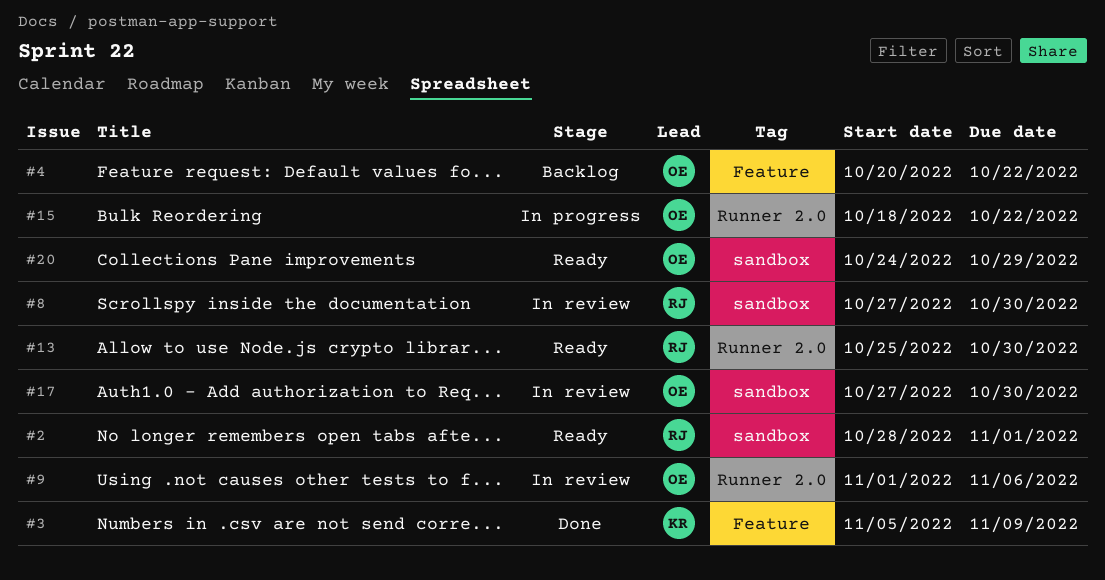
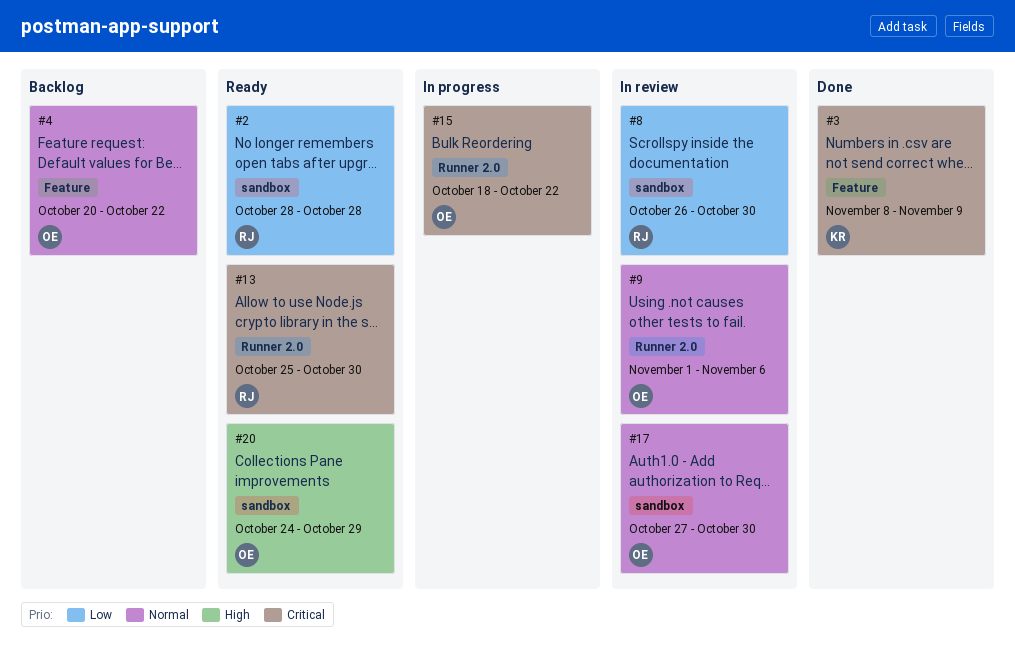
#2, due: Nov 1 -> Oct 28
#3, start: Nov 5 -> Nov 8
#8, start: Oct 27 -> Oct 26

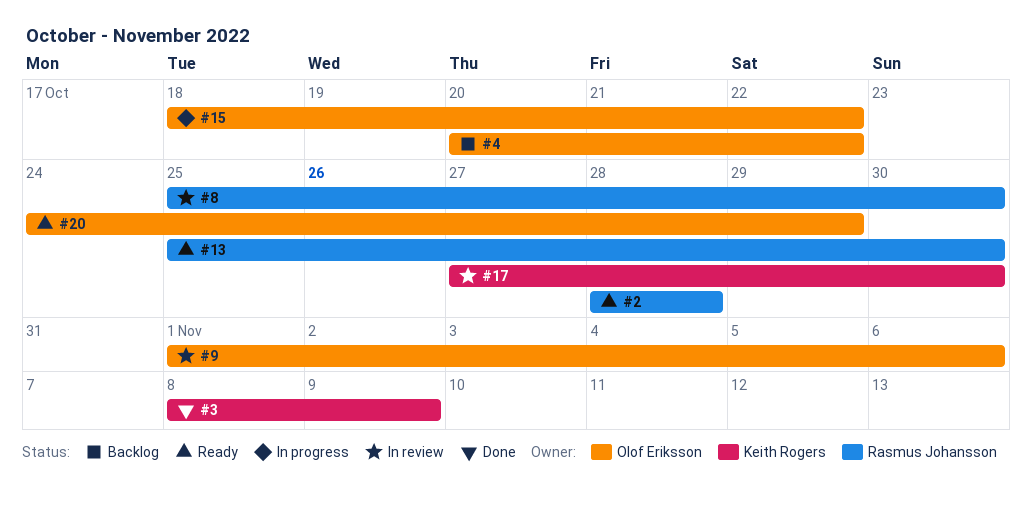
#8, start: Oct 26 -> Oct 25
#17, owner: Olof Eriksson -> Keith Rogers

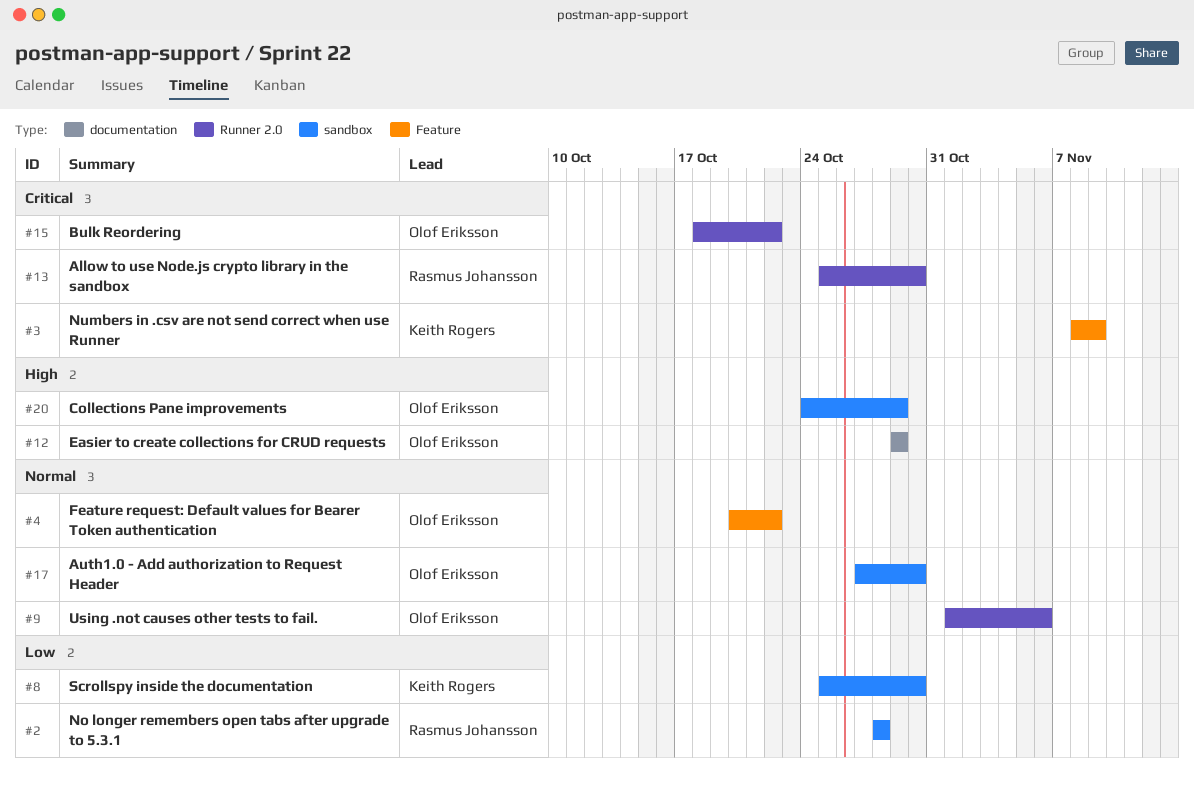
#8, owner: Rasmus Johansson -> Keith Rogers
#12: none -> present
#17, owner: Keith Rogers -> Olof Eriksson

